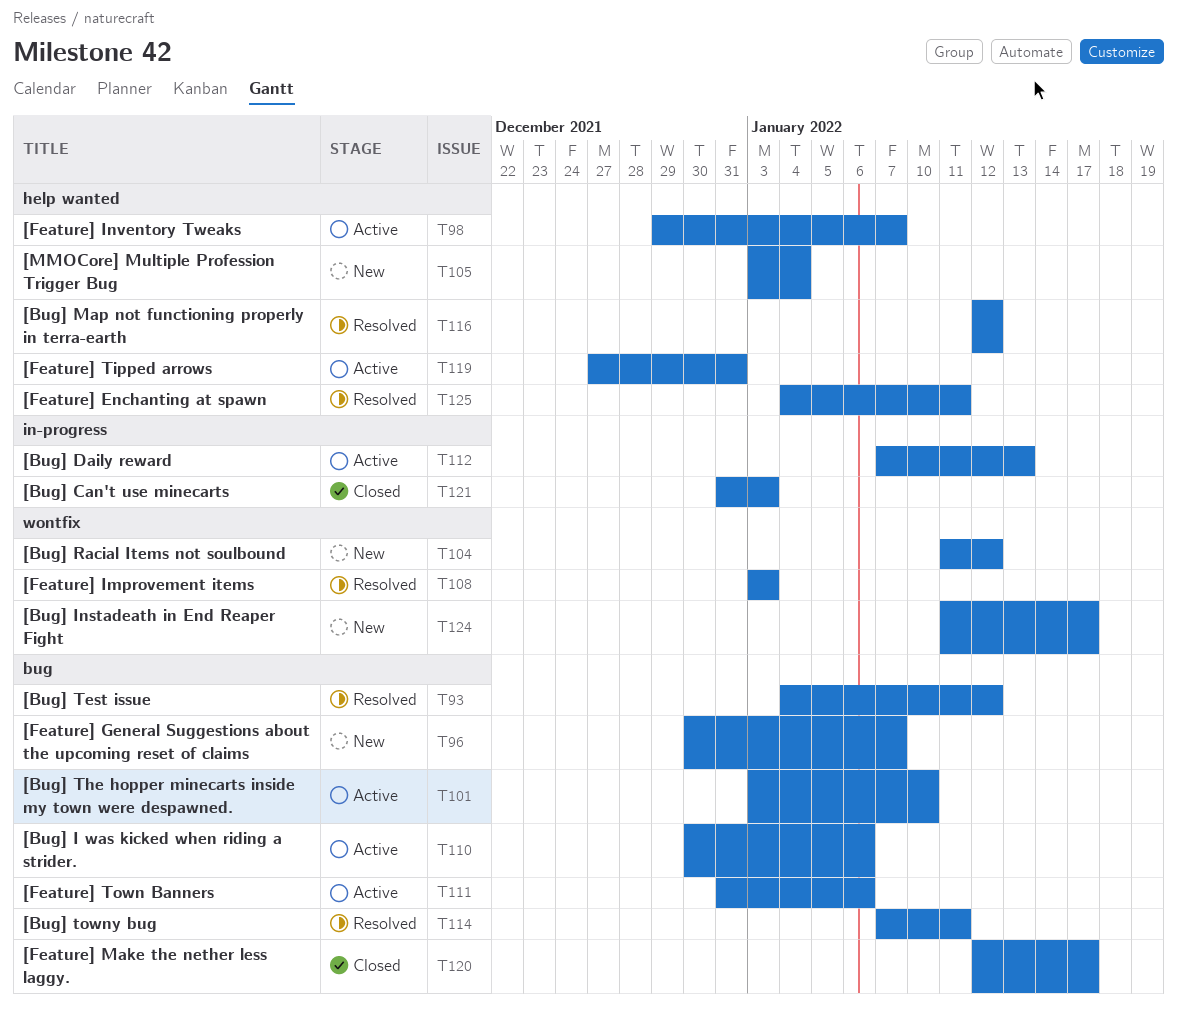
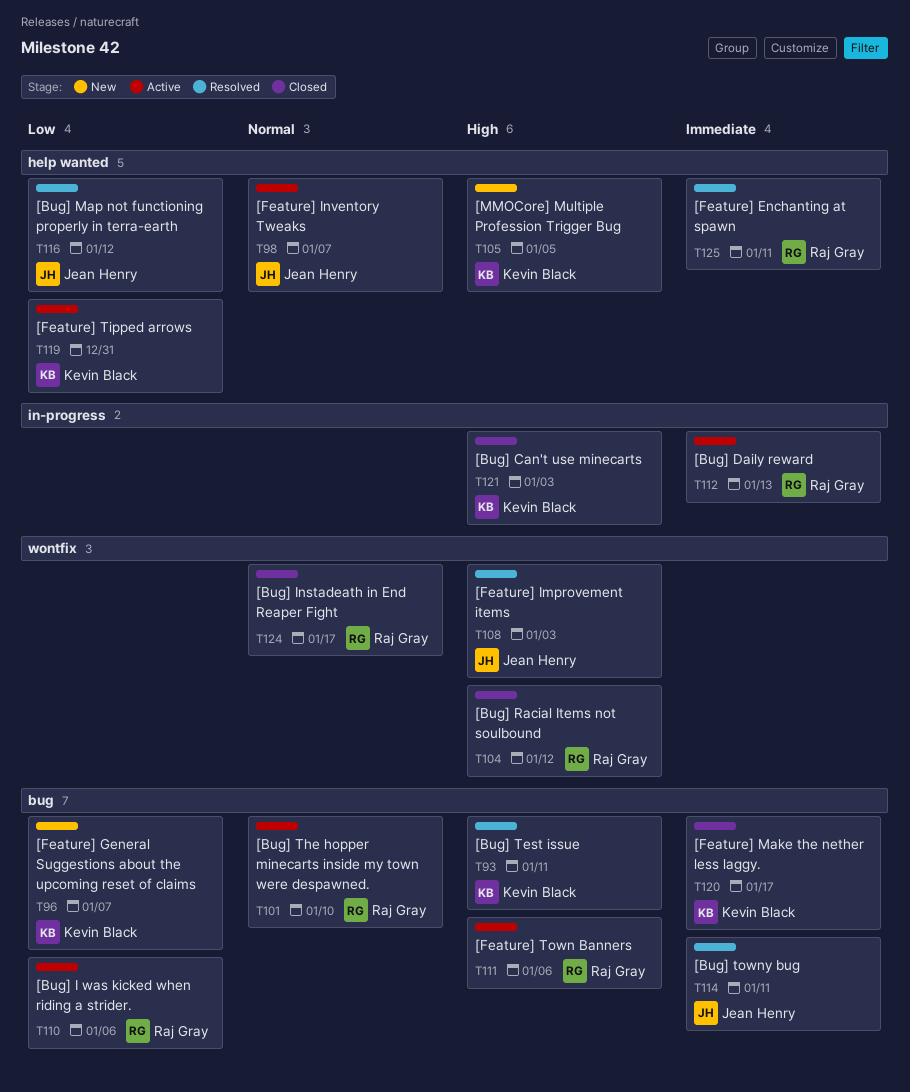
T93, due: Jan 12 -> Jan 11
T104, status: New -> Closed
T105, due: Jan 4 -> Jan 5
T124, status: New -> Closed

